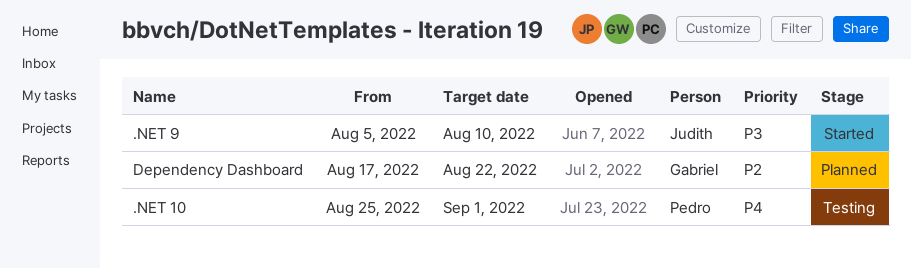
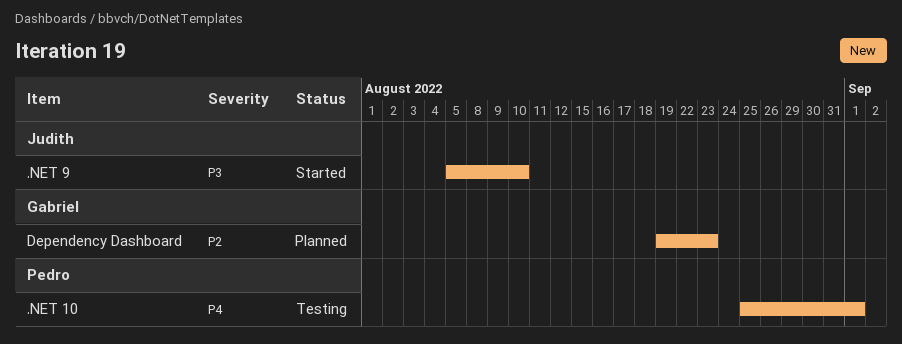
Dependency Dashboard, start: Aug 17 -> Aug 19
Dependency Dashboard, due: Aug 22 -> Aug 23

